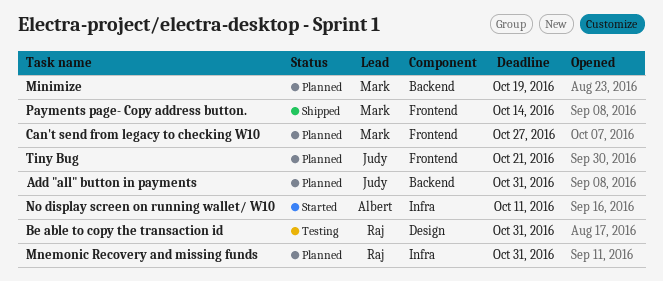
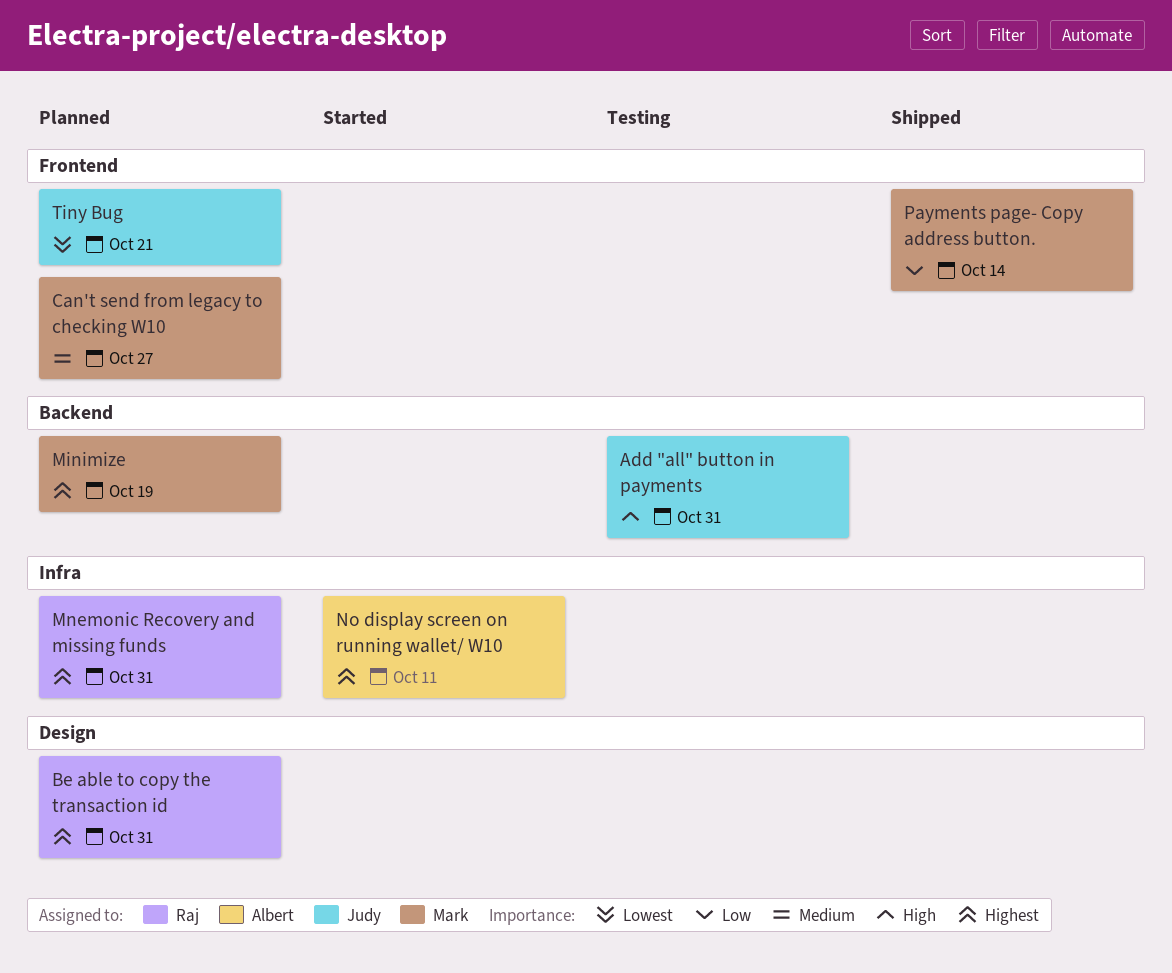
Add "all" button in payments, status: Planned -> Testing
Be able to copy the transaction id, status: Testing -> Planned

